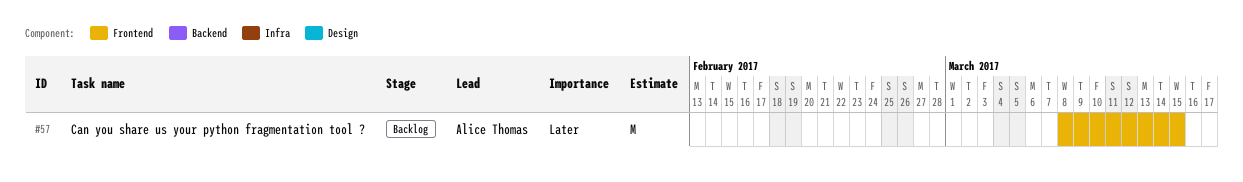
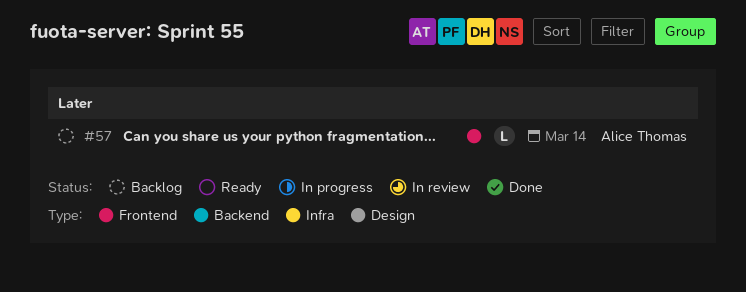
#57, estimate: M -> L
#57, due: Mar 15 -> Mar 14

